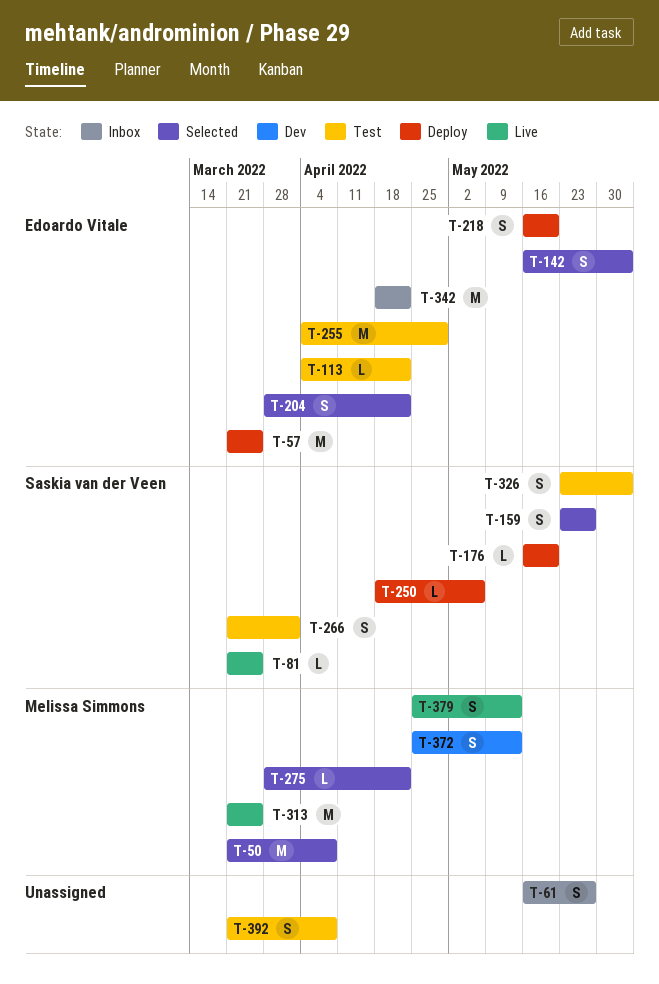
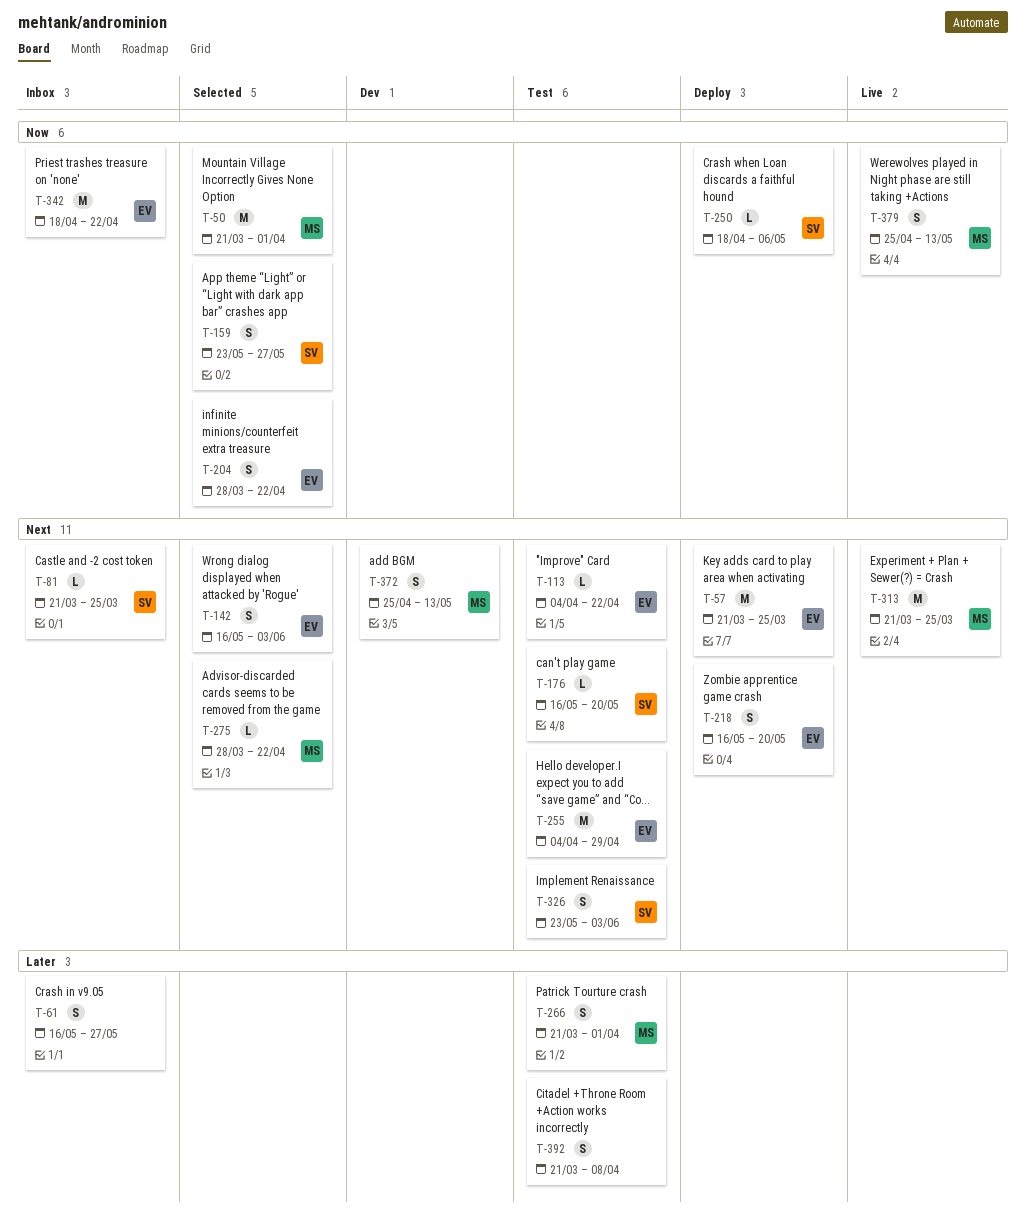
T-50, due: Apr 8 -> Apr 1
T-81, status: Live -> Inbox
T-176, status: Deploy -> Test
T-266, owner: Saskia van der Veen -> Melissa Simmons

